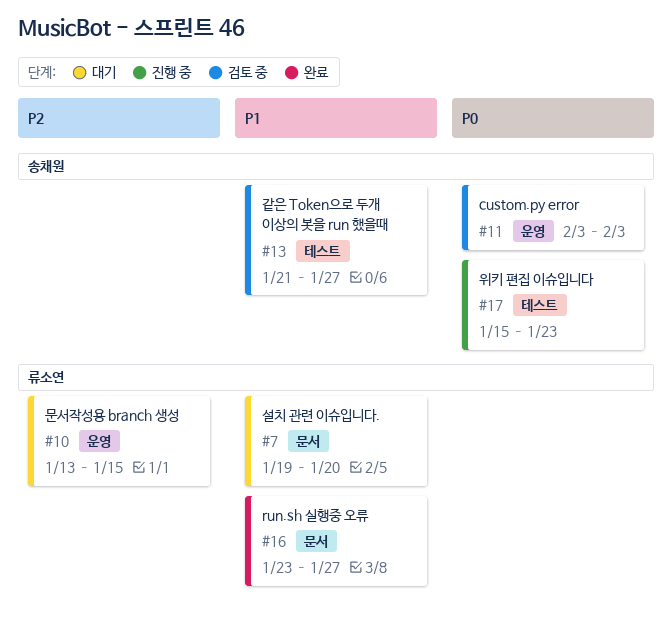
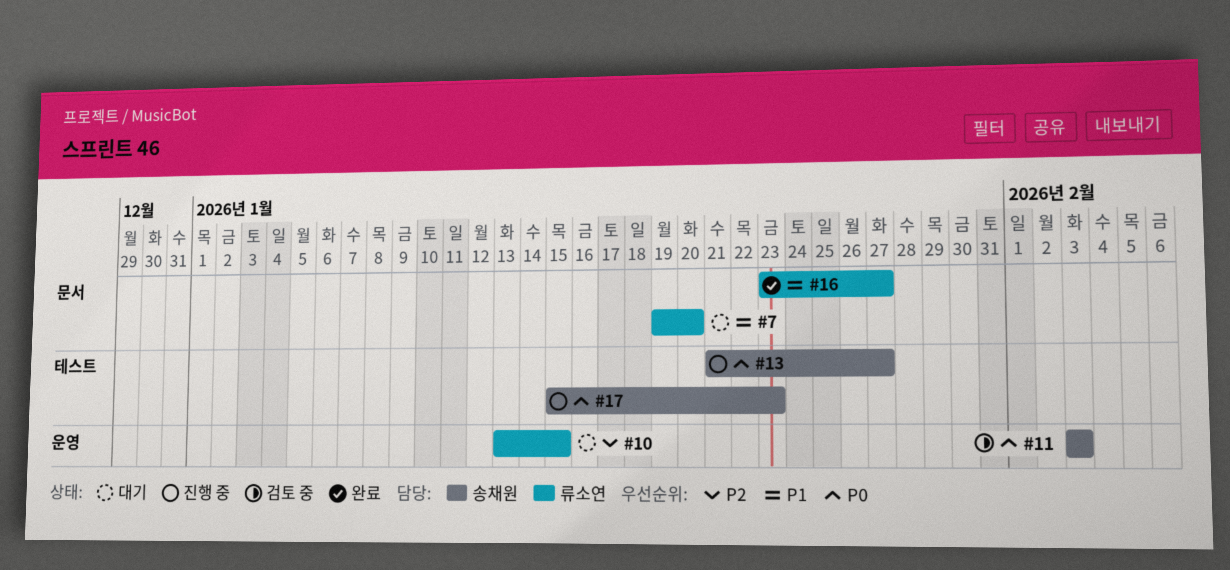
#13, status: 검토 중 -> 진행 중
#13, priority: P1 -> P0

